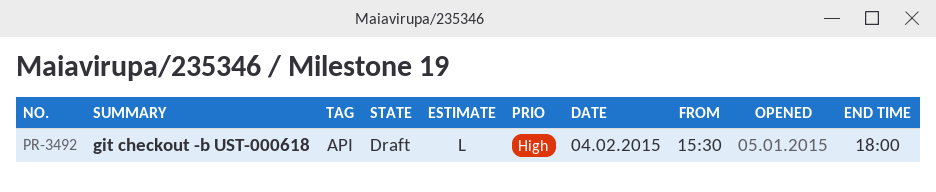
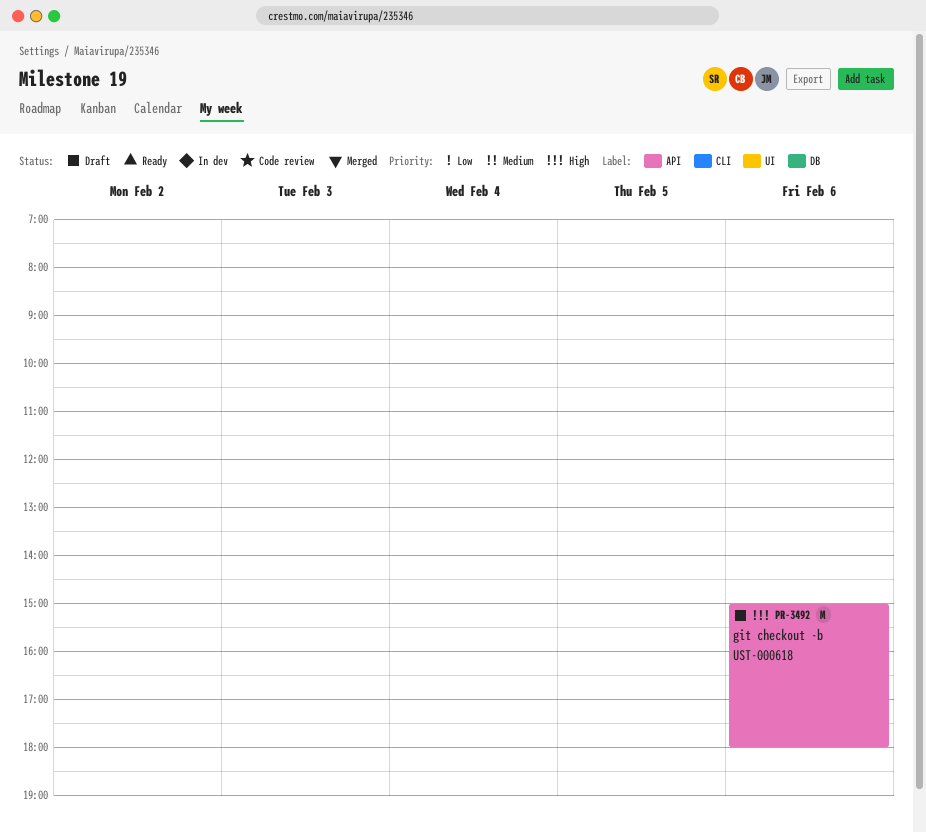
PR-3492, estimate: L -> M
PR-3492, day: Feb 4 -> Feb 6
PR-3492, begins: 15:30 -> 15:00

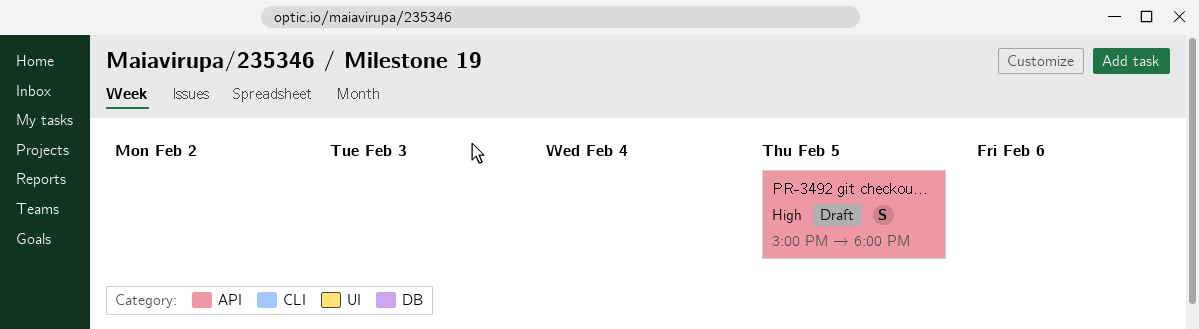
PR-3492, estimate: M -> S
PR-3492, day: Feb 6 -> Feb 5

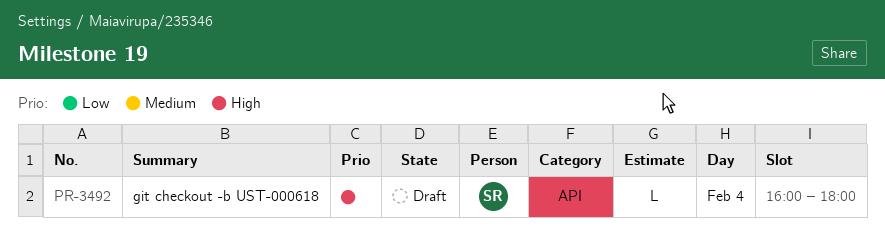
PR-3492, estimate: S -> L
PR-3492, day: Feb 5 -> Feb 4
PR-3492, begins: 15:00 -> 16:00

